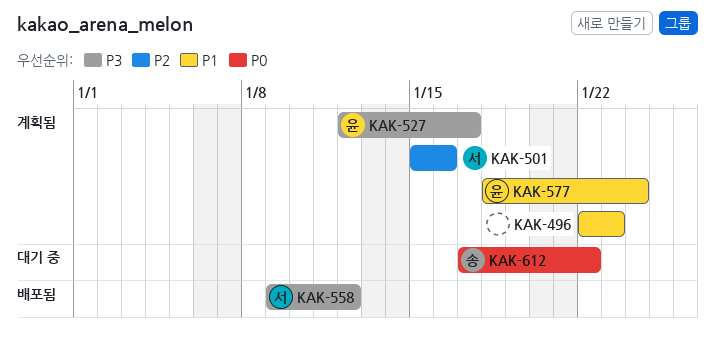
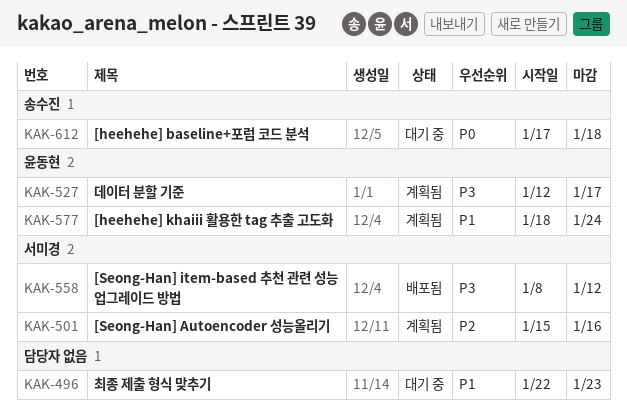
KAK-496, status: 계획됨 -> 대기 중
KAK-558, start: Jan 9 -> Jan 8
KAK-612, due: Jan 22 -> Jan 18

